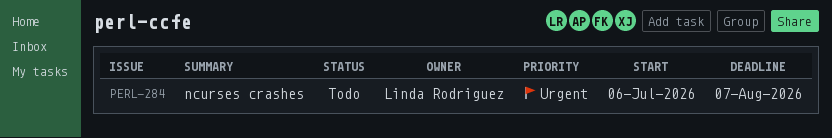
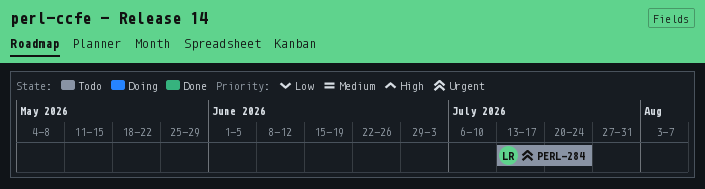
PERL-284, start: Jul 6 -> Jul 13
PERL-284, due: Aug 7 -> Jul 24

